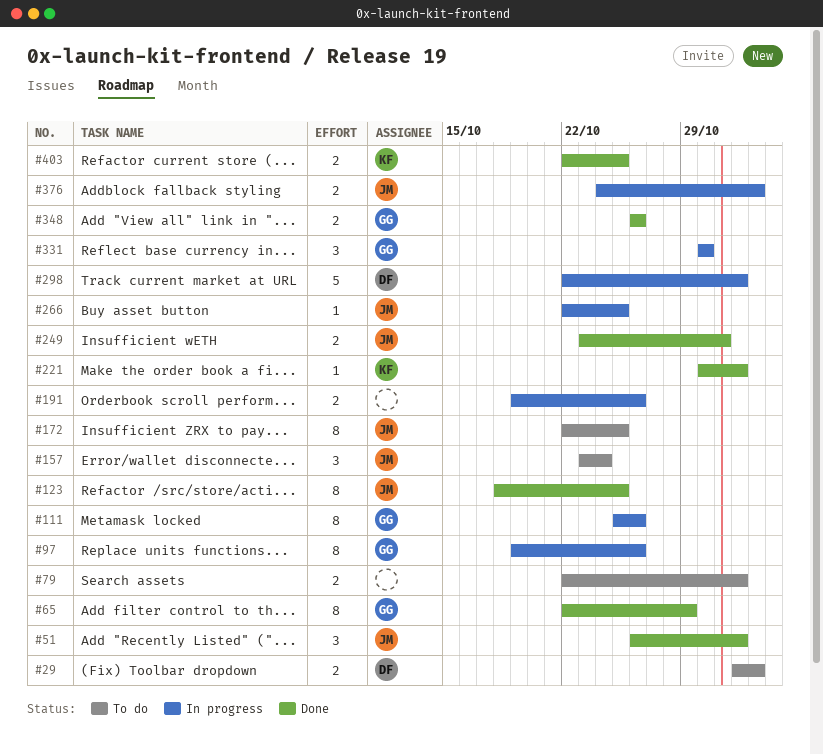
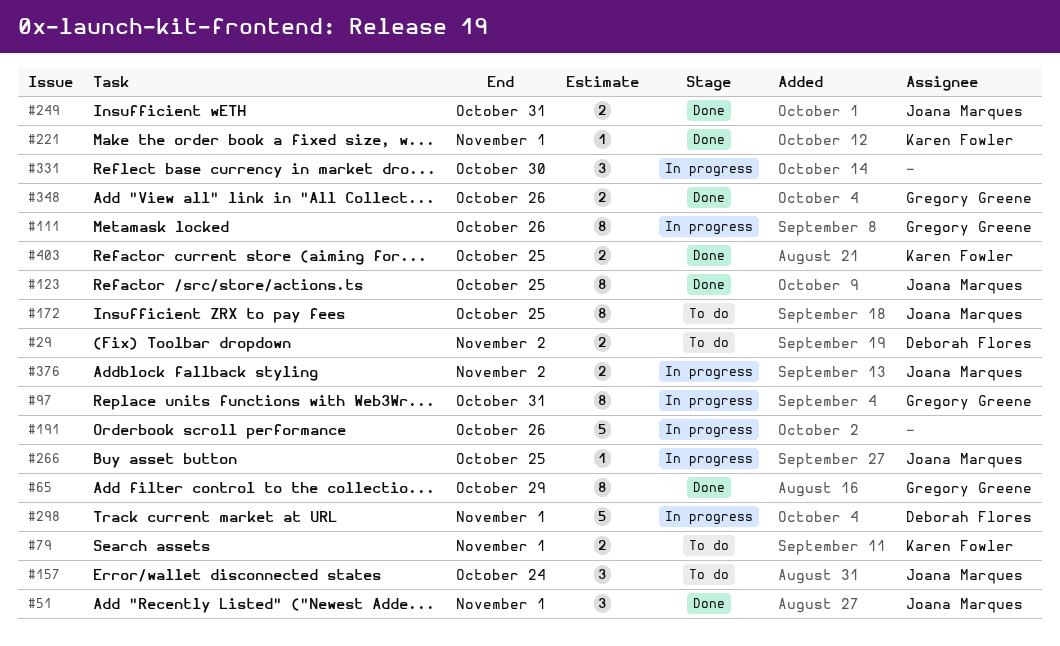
#79, owner: none -> Karen Fowler
#97, due: Oct 26 -> Oct 31
#191, estimate: 2 -> 5
#331, owner: Gregory Greene -> none

